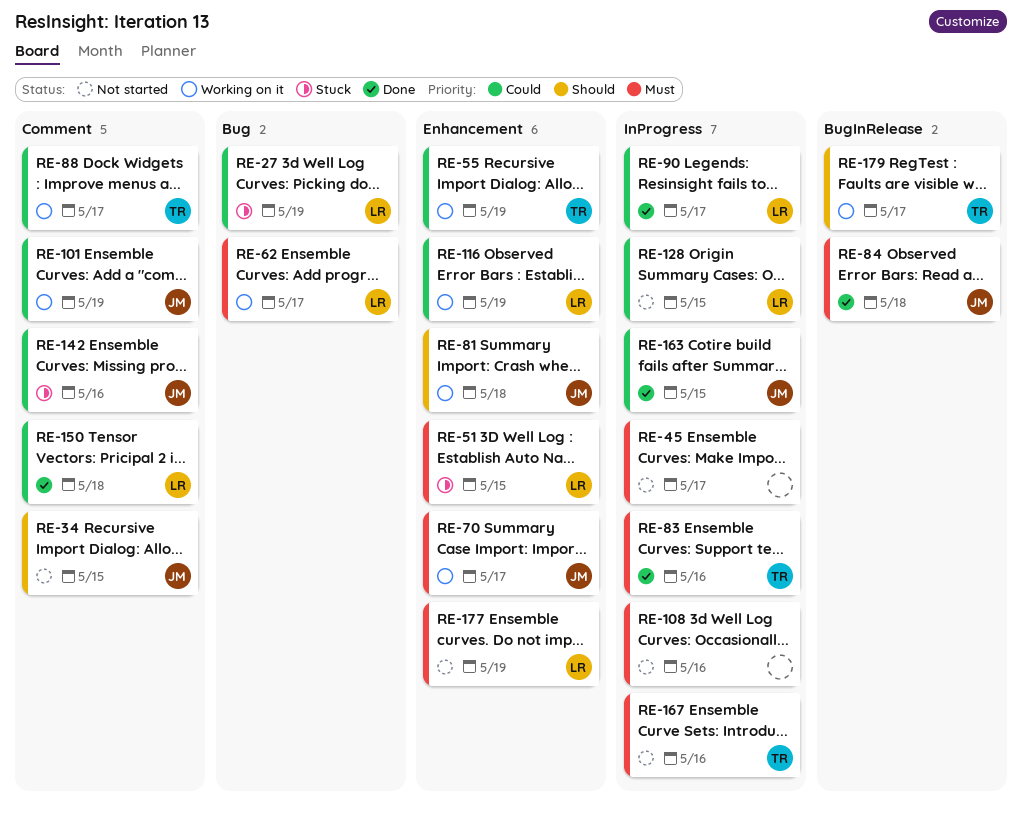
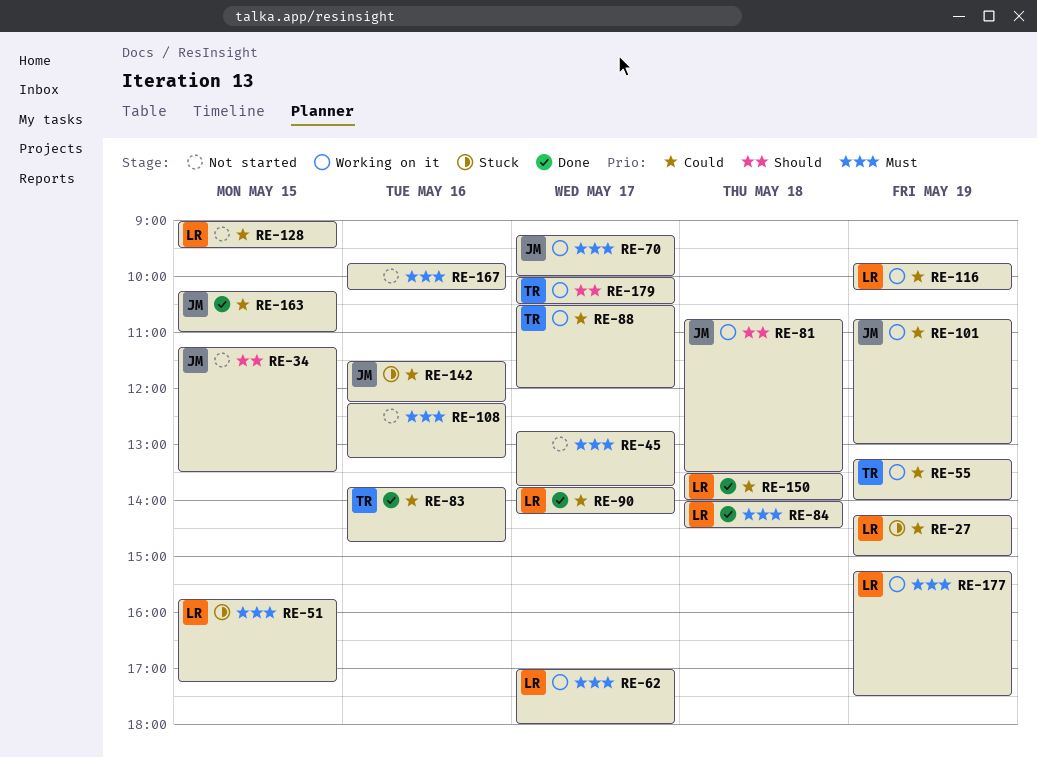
RE-83, priority: Must -> Could
RE-84, owner: JM -> LR
RE-167, owner: TR -> none
RE-177, status: Not started -> Working on it

